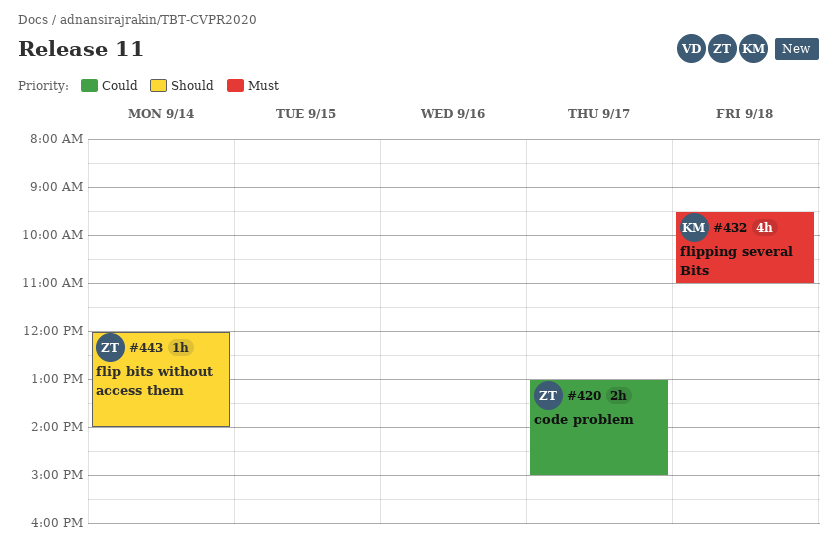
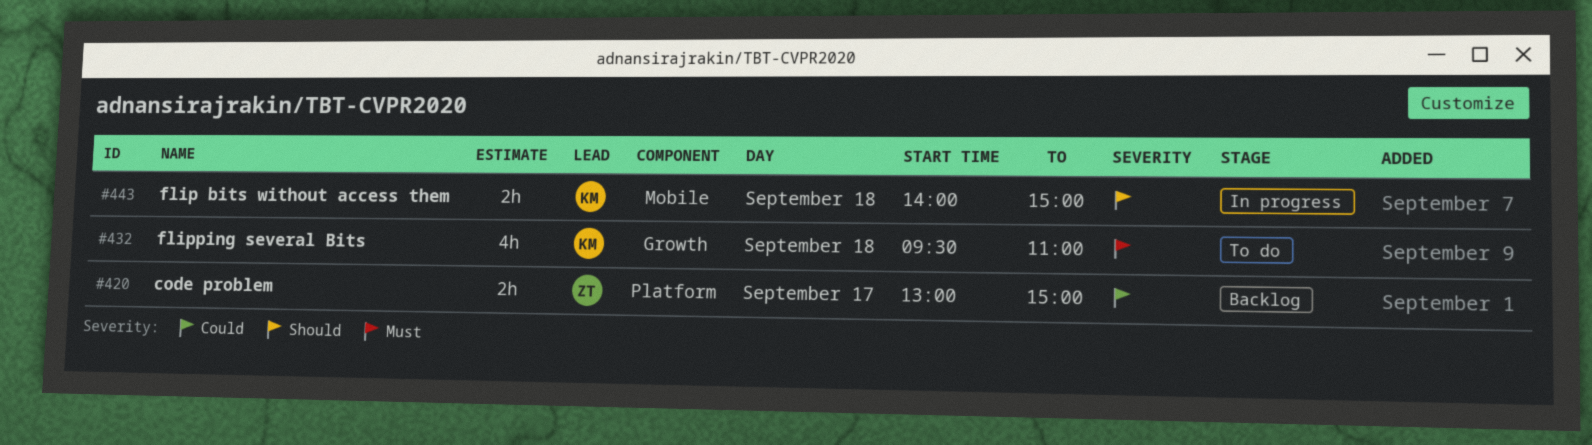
#443, owner: ZT -> KM
#443, estimate: 1h -> 2h
#443, day: Sep 14 -> Sep 18
#443, begins: 12:00 -> 14:00
#443, ends: 14:00 -> 15:00

